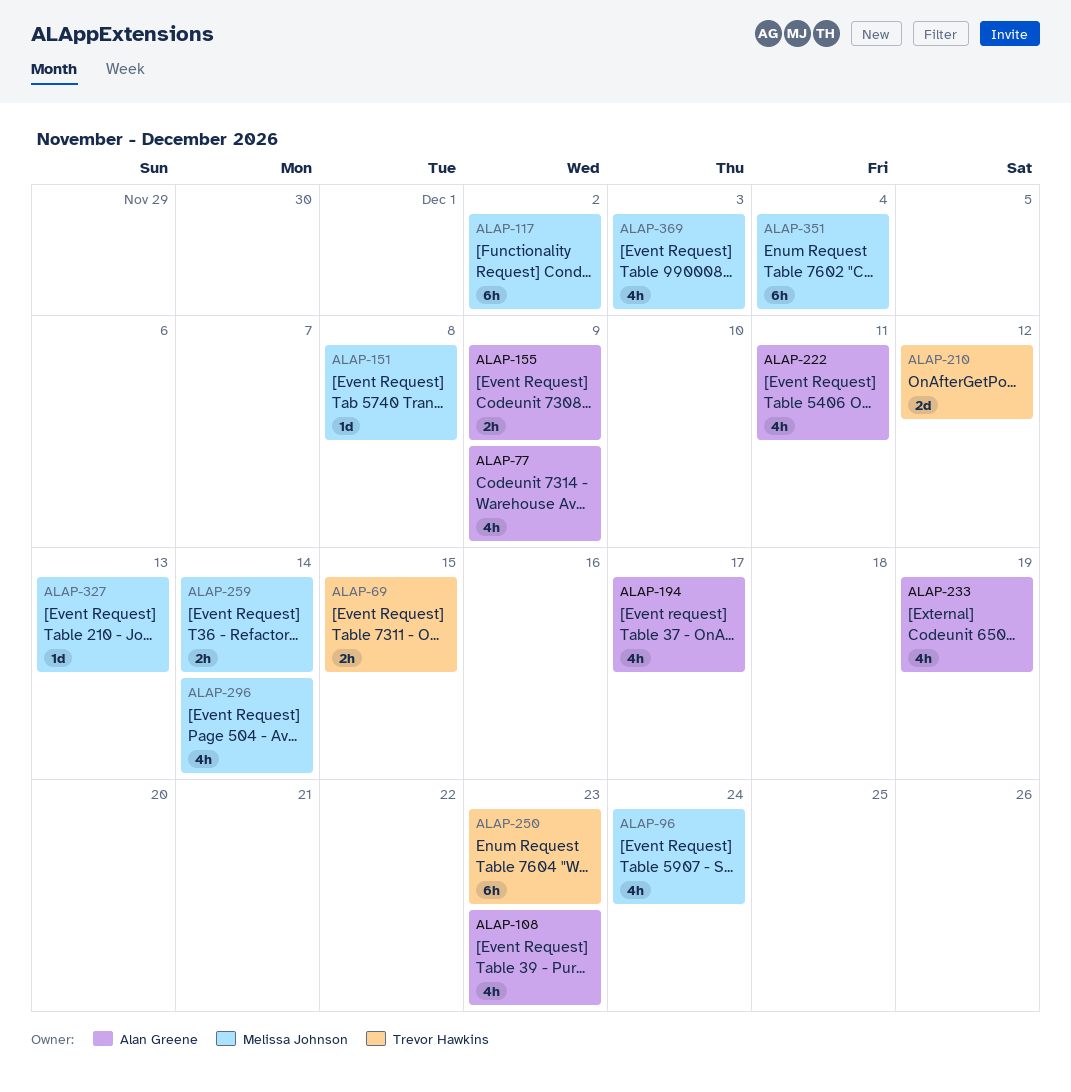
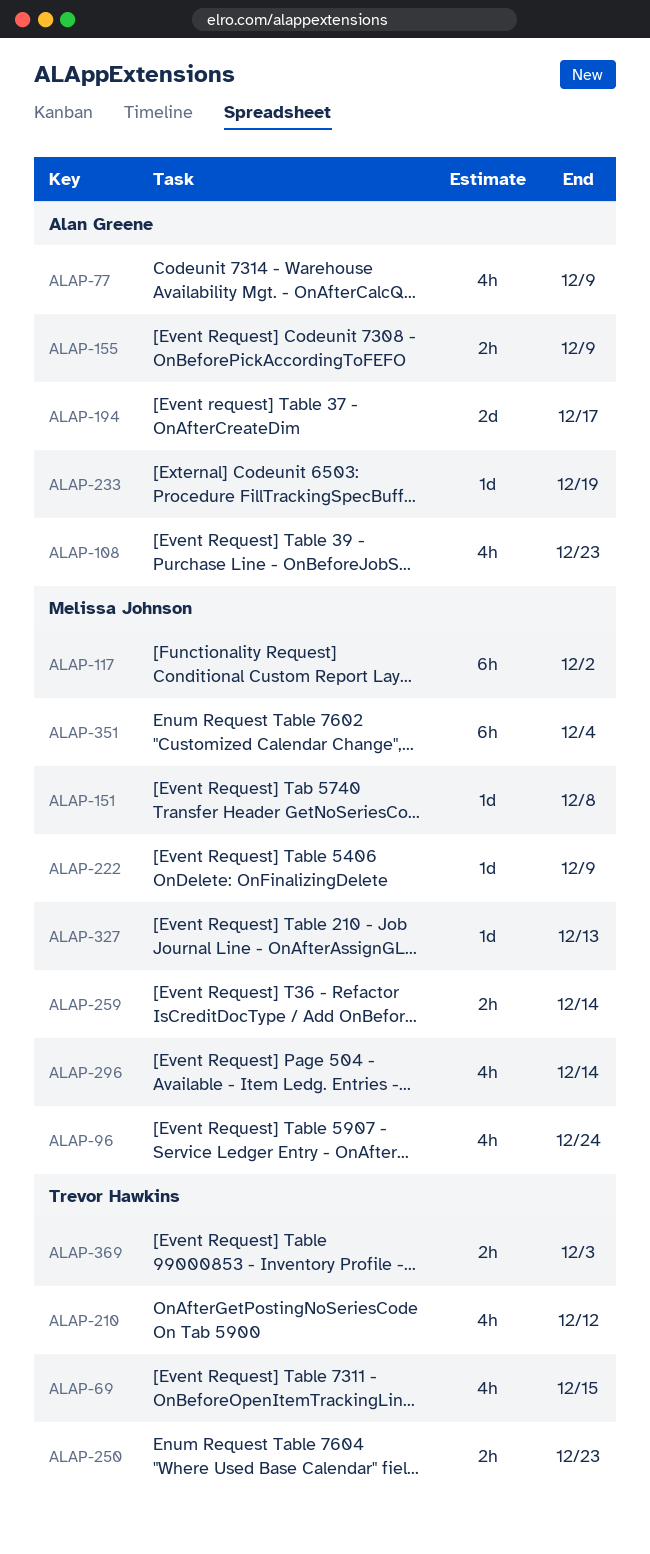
ALAP-69, estimate: 2h -> 4h
ALAP-194, estimate: 4h -> 2d
ALAP-210, estimate: 2d -> 4h
ALAP-222, owner: Alan Greene -> Melissa Johnson
ALAP-222, estimate: 4h -> 1d
ALAP-222, due: Dec 11 -> Dec 9
ALAP-233, estimate: 4h -> 1d
ALAP-250, estimate: 6h -> 2h
ALAP-369, owner: Melissa Johnson -> Trevor Hawkins
ALAP-369, estimate: 4h -> 2h

